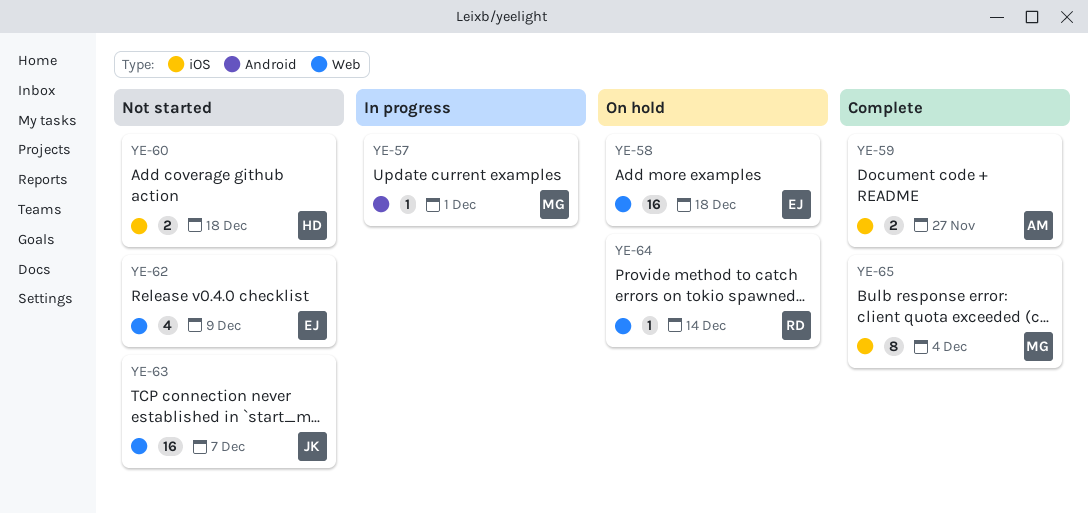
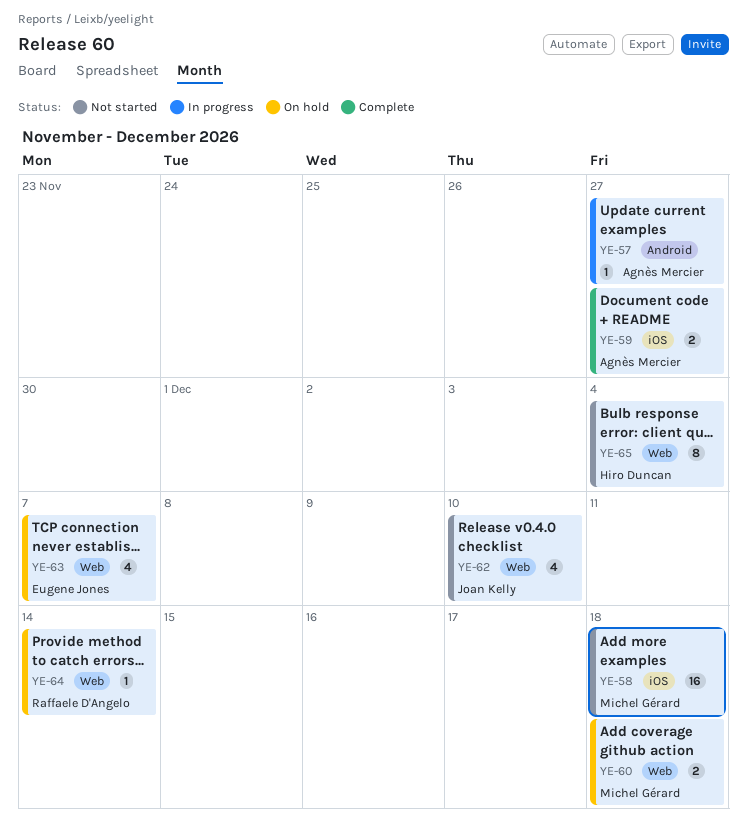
YE-57, owner: Michel Gérard -> Agnès Mercier
YE-57, due: Dec 1 -> Nov 27
YE-58, status: On hold -> Not started
YE-58, owner: Eugene Jones -> Michel Gérard
YE-58, label: Web -> iOS
YE-60, status: Not started -> On hold
YE-60, owner: Hiro Duncan -> Michel Gérard
YE-60, label: iOS -> Web
YE-62, owner: Eugene Jones -> Joan Kelly
YE-62, due: Dec 9 -> Dec 10
YE-63, status: Not started -> On hold
YE-63, owner: Joan Kelly -> Eugene Jones
YE-63, estimate: 16 -> 4
YE-65, status: Complete -> Not started
YE-65, owner: Michel Gérard -> Hiro Duncan
YE-65, label: iOS -> Web

